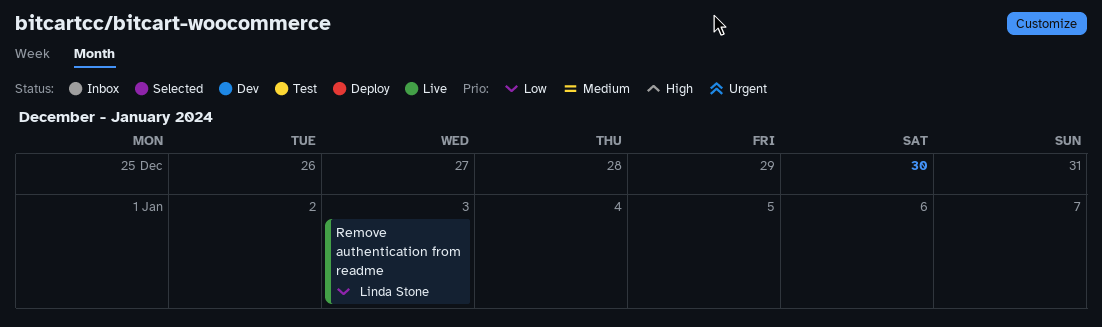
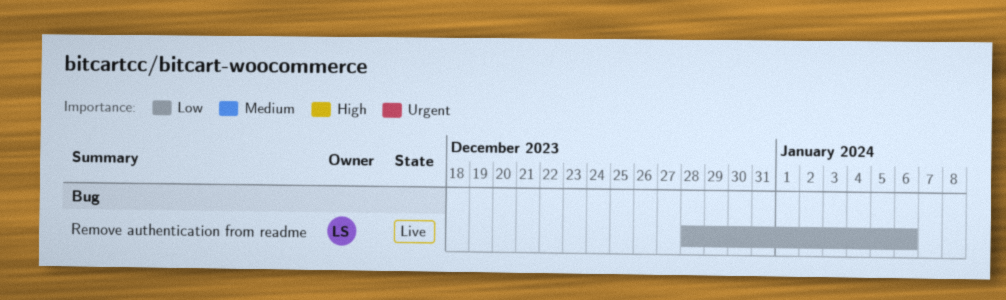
Remove authentication from readme, due: Jan 3 -> Jan 6

